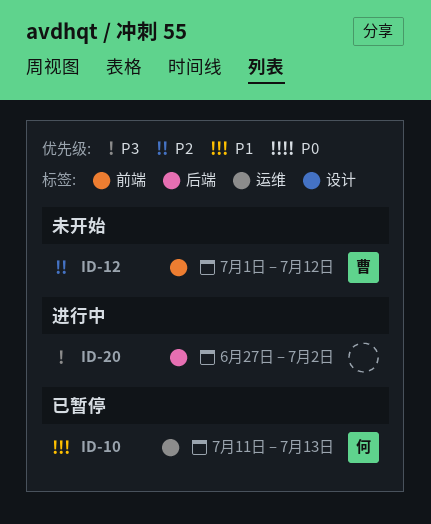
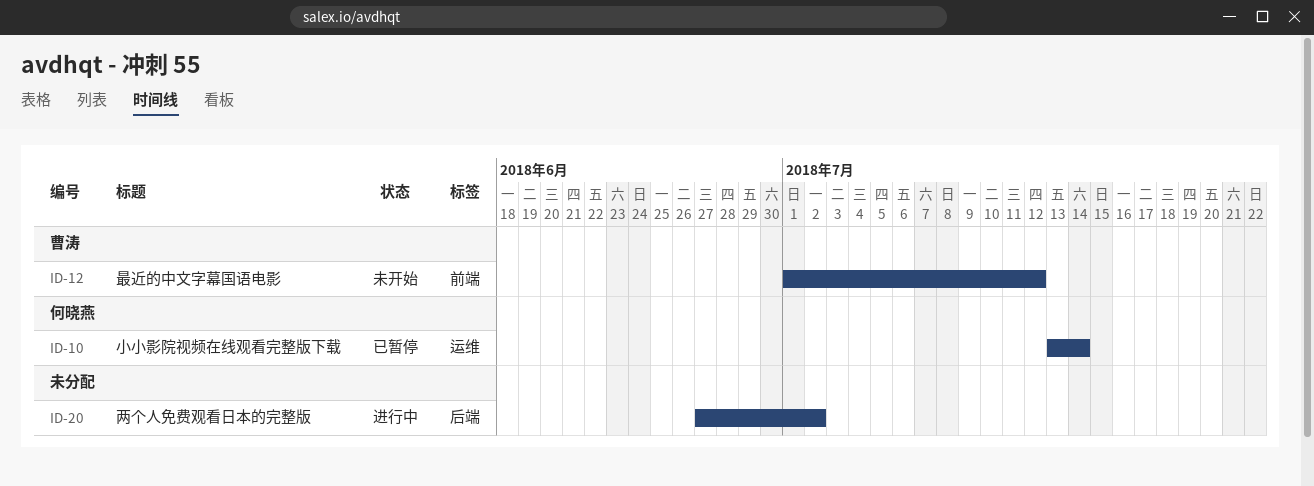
ID-10, start: Jul 11 -> Jul 13
ID-10, due: Jul 13 -> Jul 14

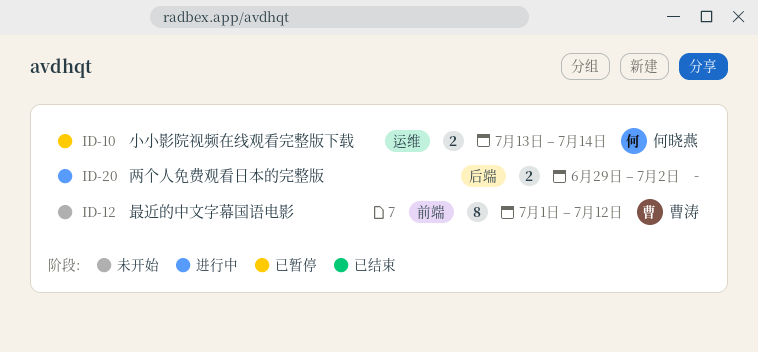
ID-20, start: Jun 27 -> Jun 29

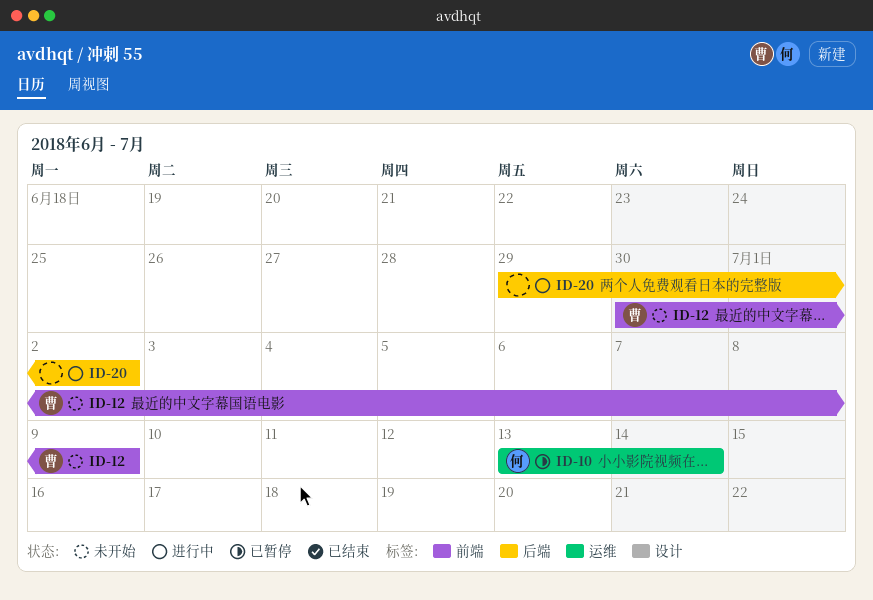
ID-12, start: Jul 1 -> Jun 30
ID-12, due: Jul 12 -> Jul 9

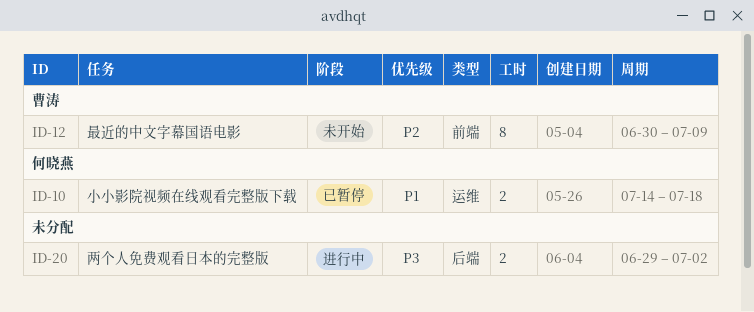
ID-10, start: Jul 13 -> Jul 14
ID-10, due: Jul 14 -> Jul 18

